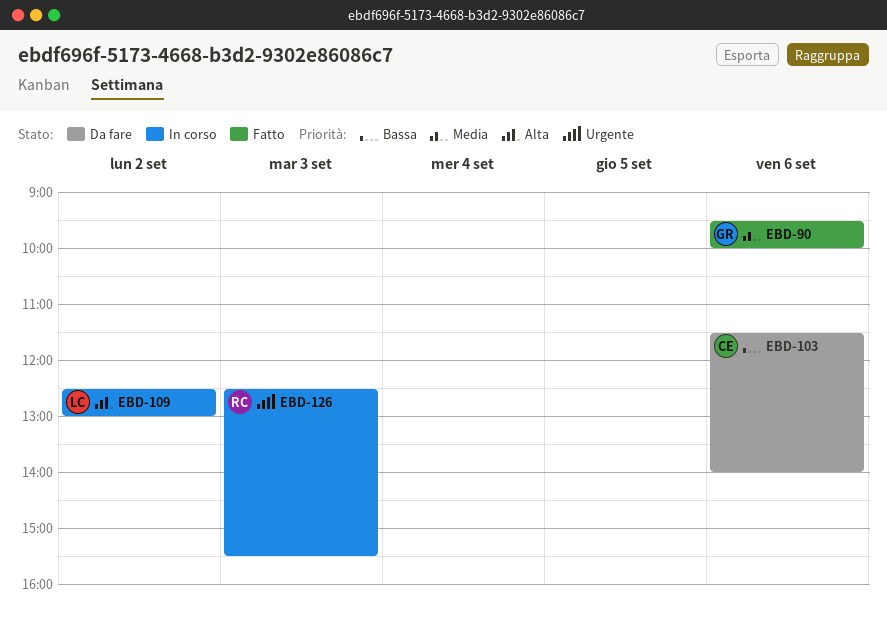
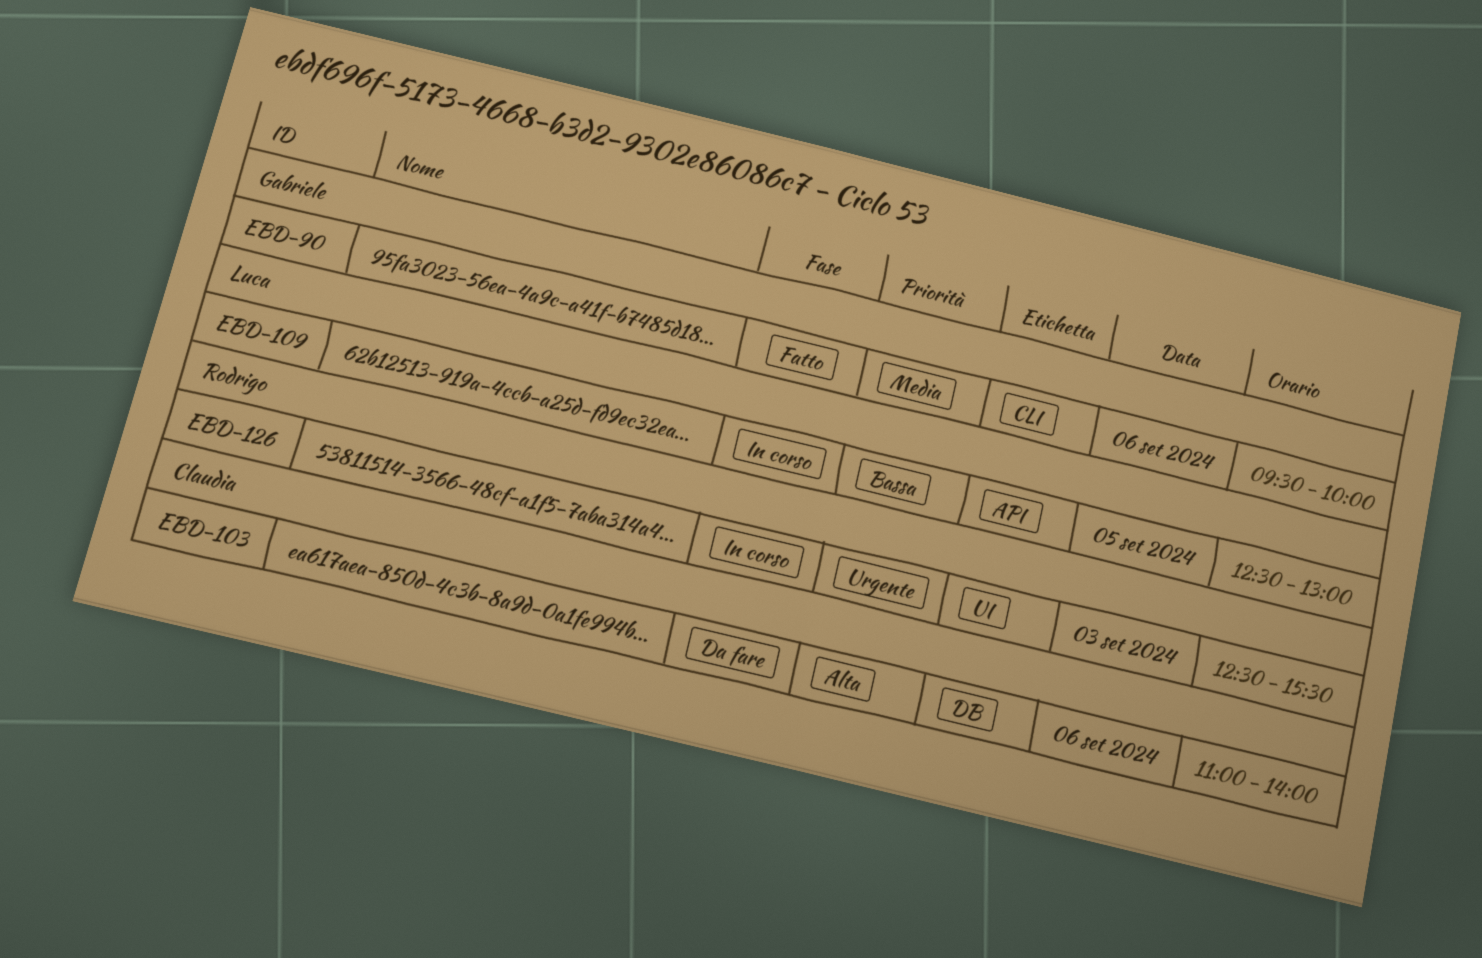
EBD-103, priority: Bassa -> Alta
EBD-103, begins: 11:30 -> 11:00
EBD-109, priority: Alta -> Bassa
EBD-109, day: Sep 2 -> Sep 5

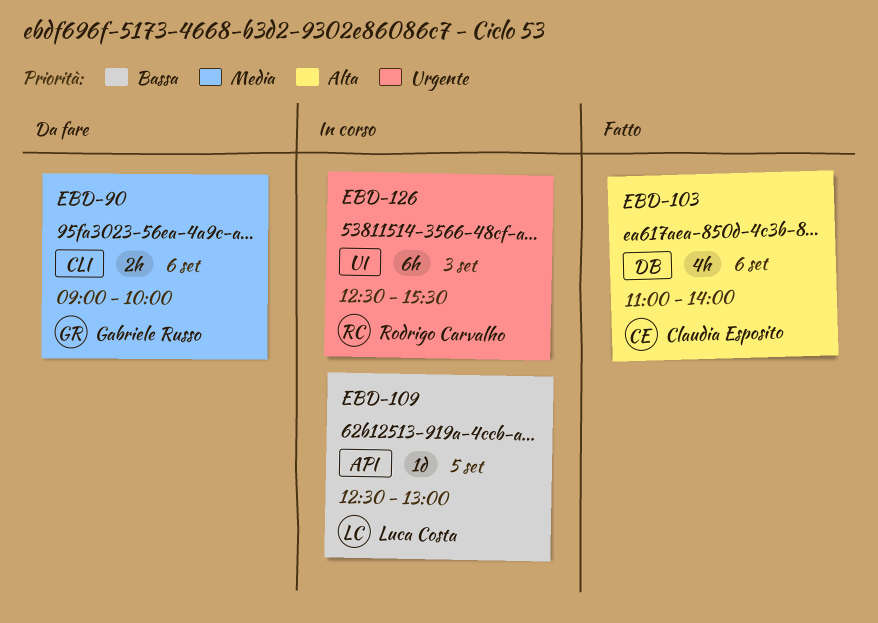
EBD-90, status: Fatto -> Da fare
EBD-90, begins: 09:30 -> 09:00
EBD-103, status: Da fare -> Fatto

